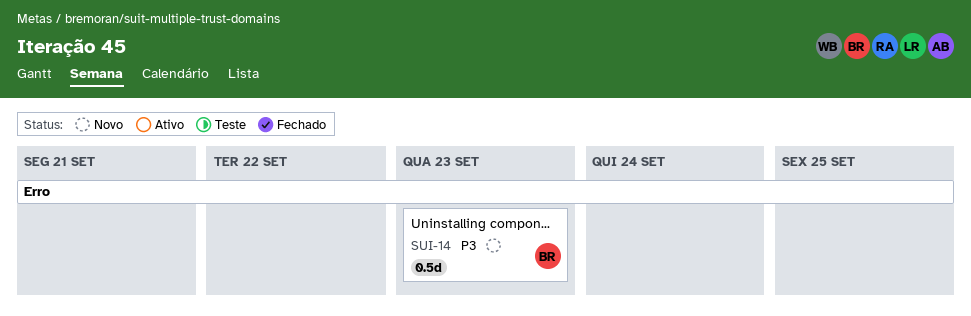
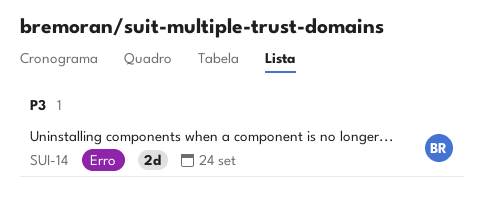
SUI-14, estimate: 0.5d -> 2d
SUI-14, due: Sep 23 -> Sep 24

